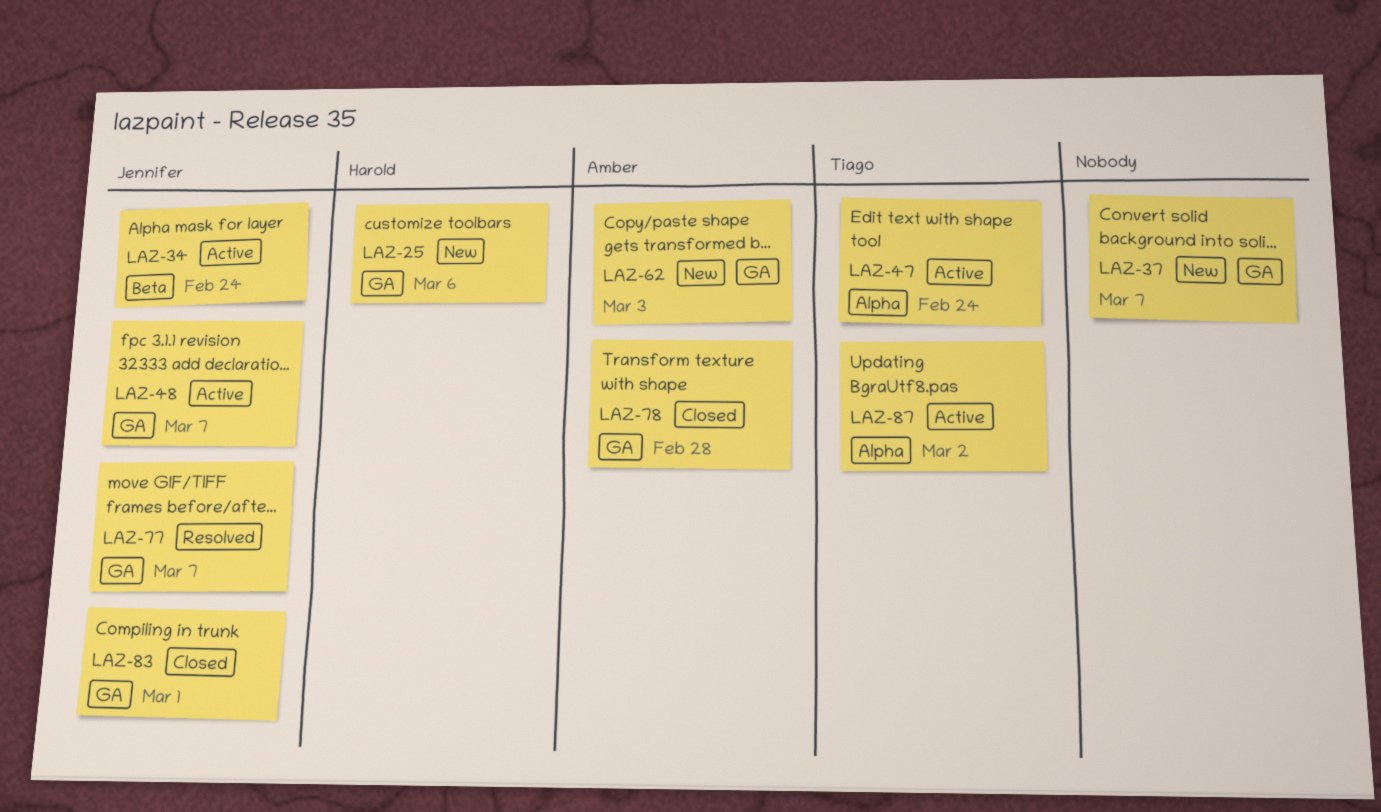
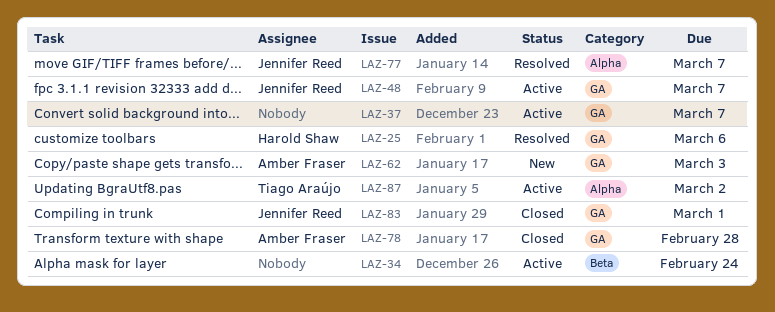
LAZ-25, status: New -> Resolved
LAZ-34, owner: Jennifer Reed -> none
LAZ-37, status: New -> Active
LAZ-47: present -> none
LAZ-77, label: GA -> Alpha

